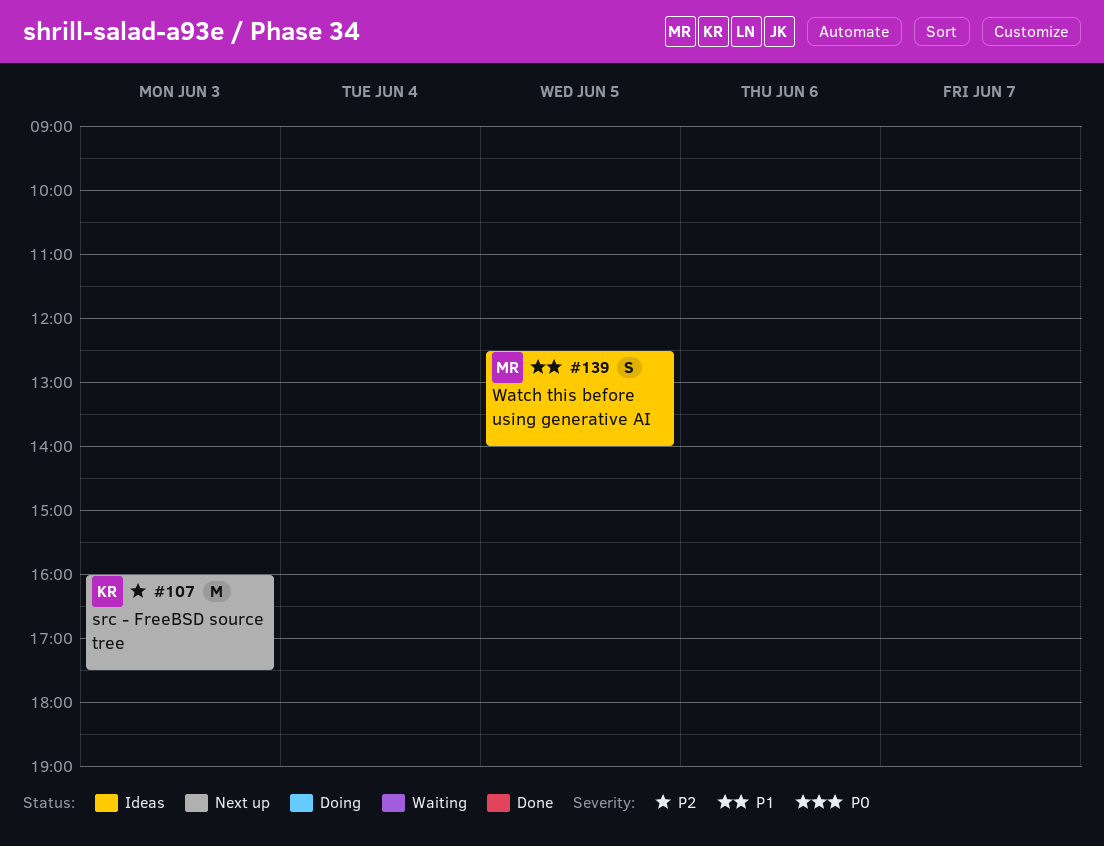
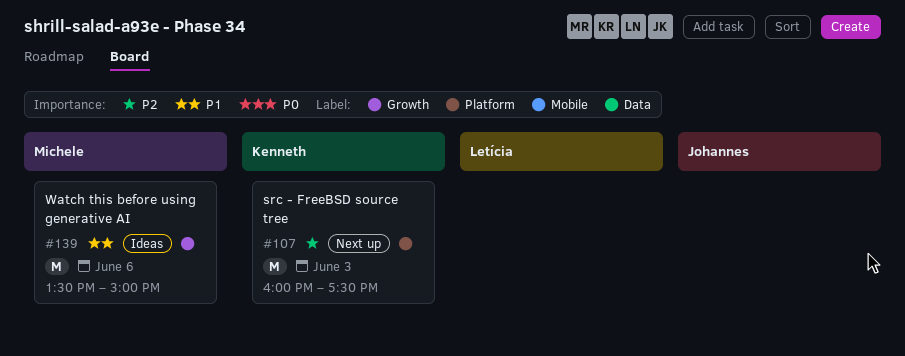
#139, estimate: S -> M
#139, day: Jun 5 -> Jun 6
#139, begins: 12:30 -> 13:30
#139, ends: 14:00 -> 15:00

